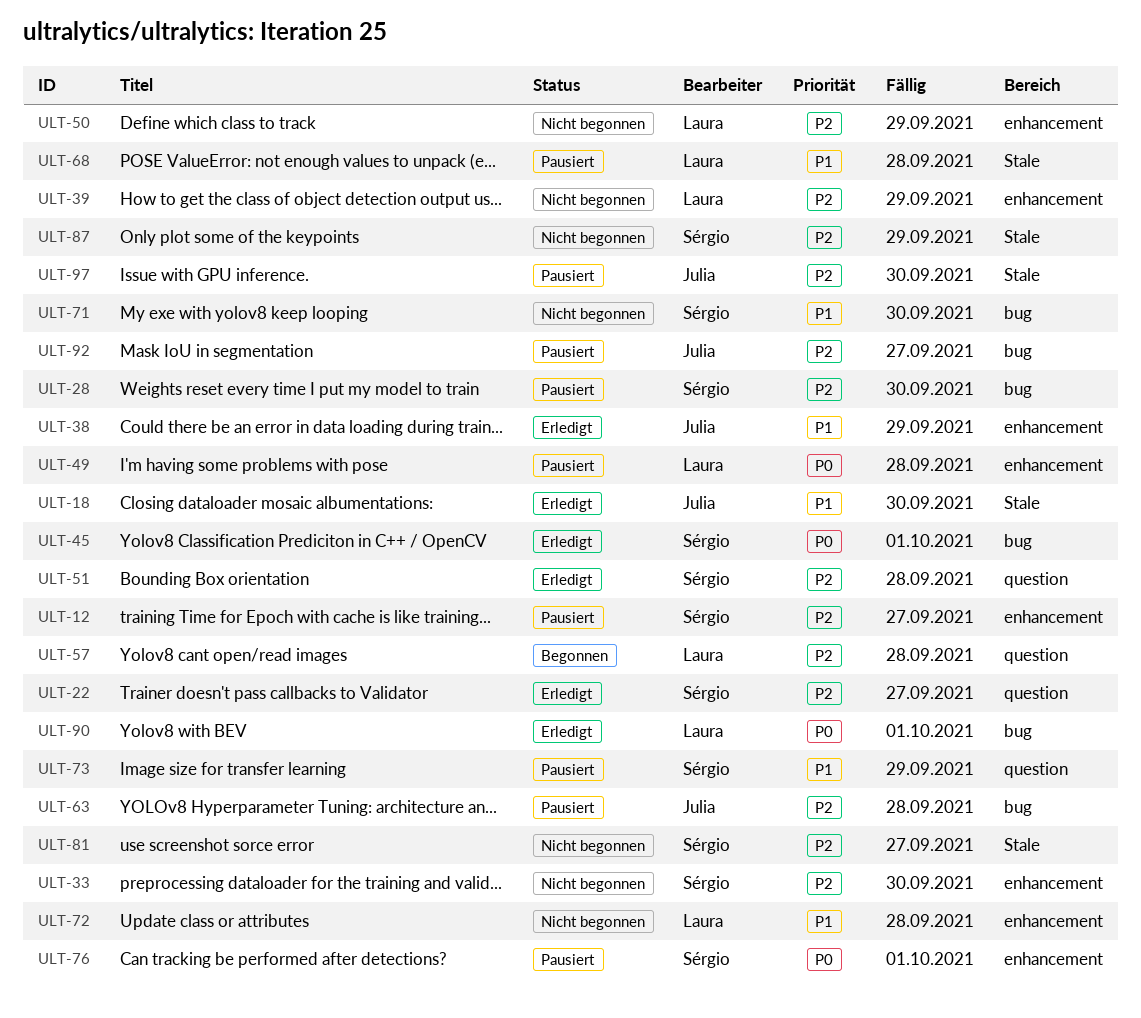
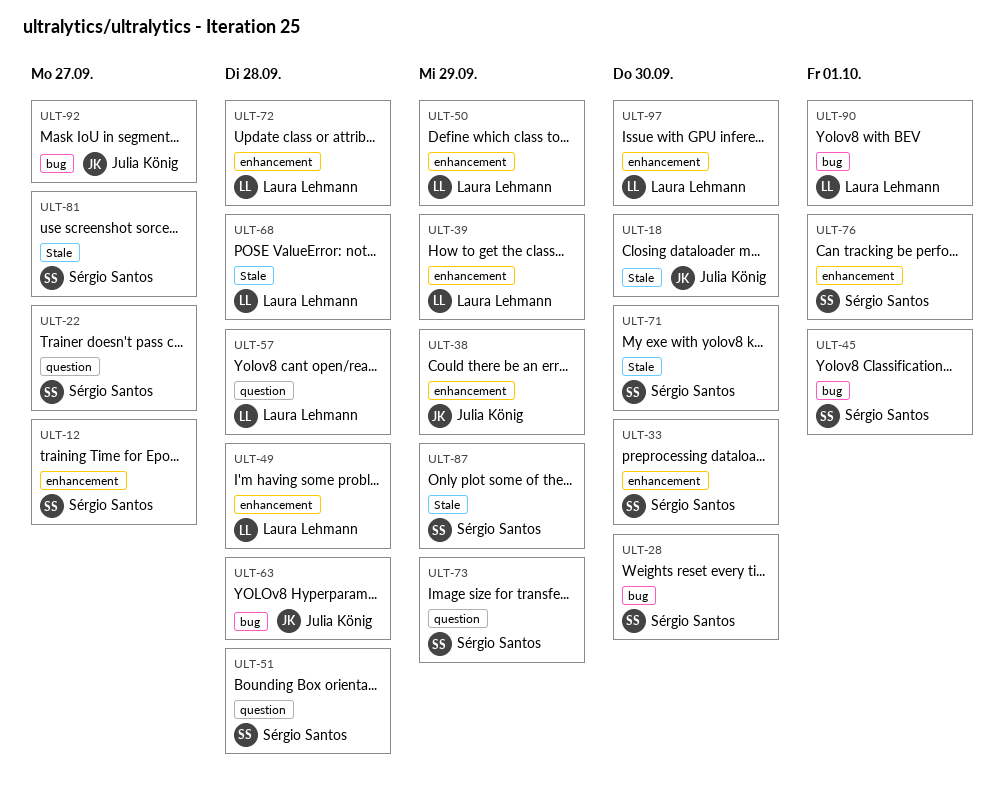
ULT-71, label: bug -> Stale
ULT-97, owner: Julia König -> Laura Lehmann
ULT-97, label: Stale -> enhancement

